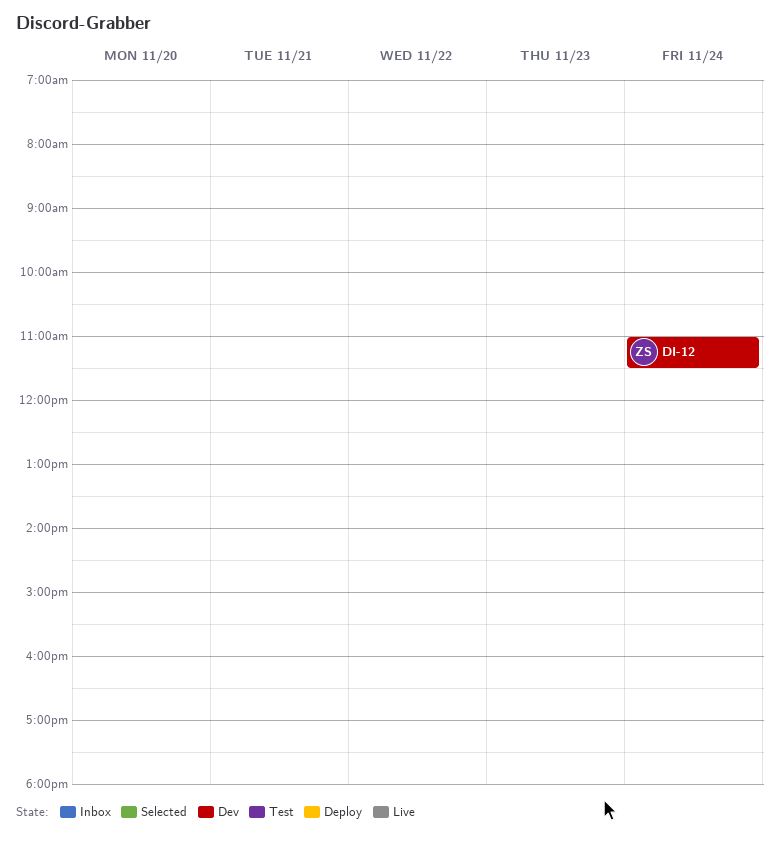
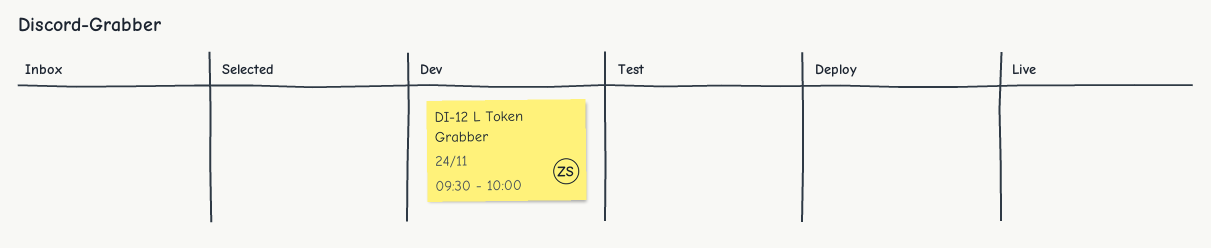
DI-12, begins: 11:00 -> 09:30
DI-12, ends: 11:30 -> 10:00

